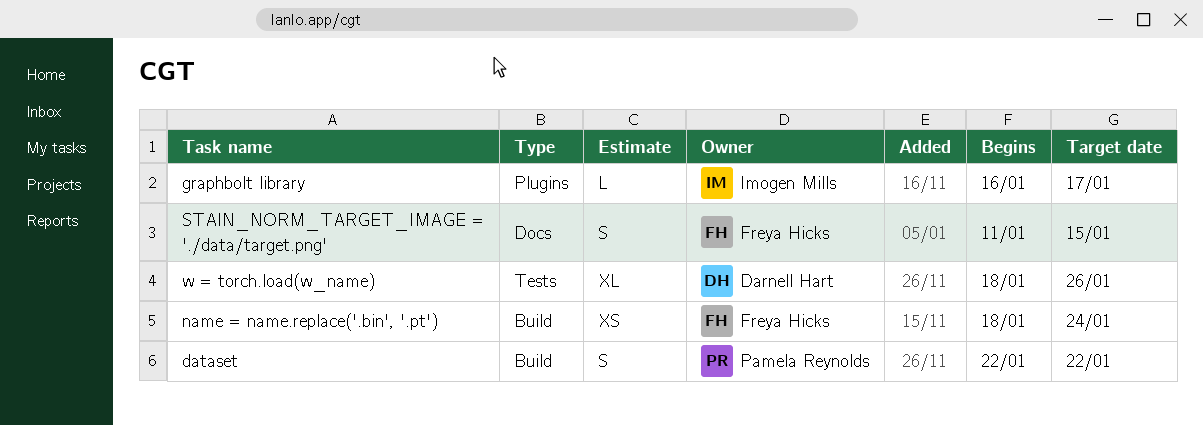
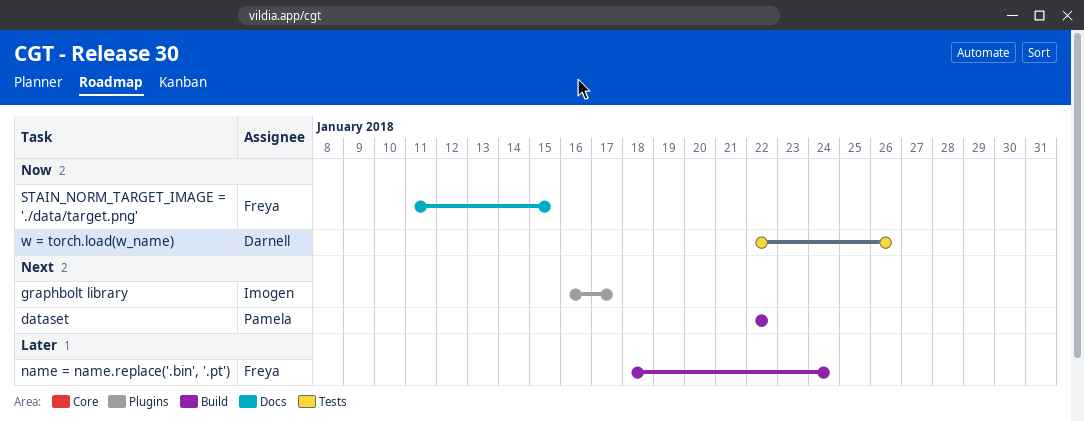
w = torch.load(w_name), start: Jan 18 -> Jan 22

